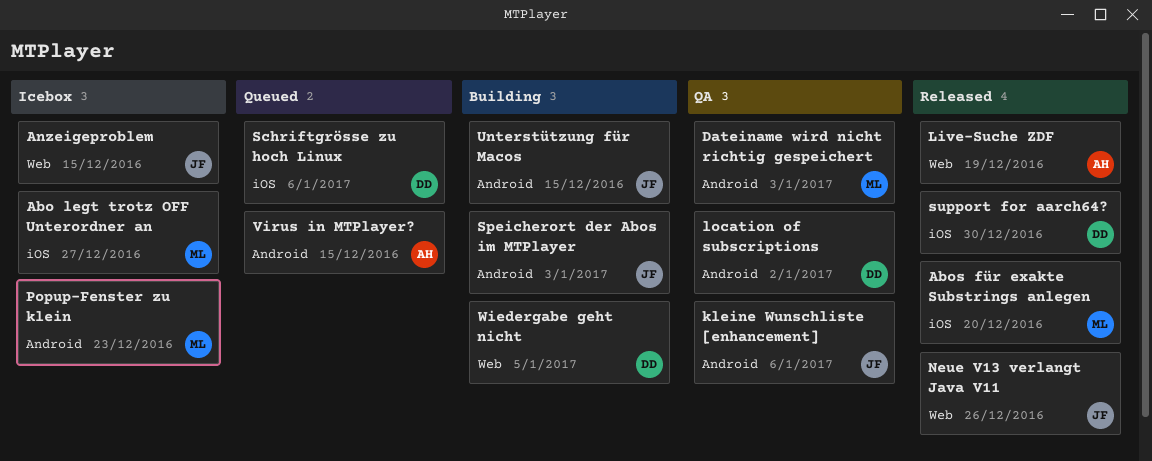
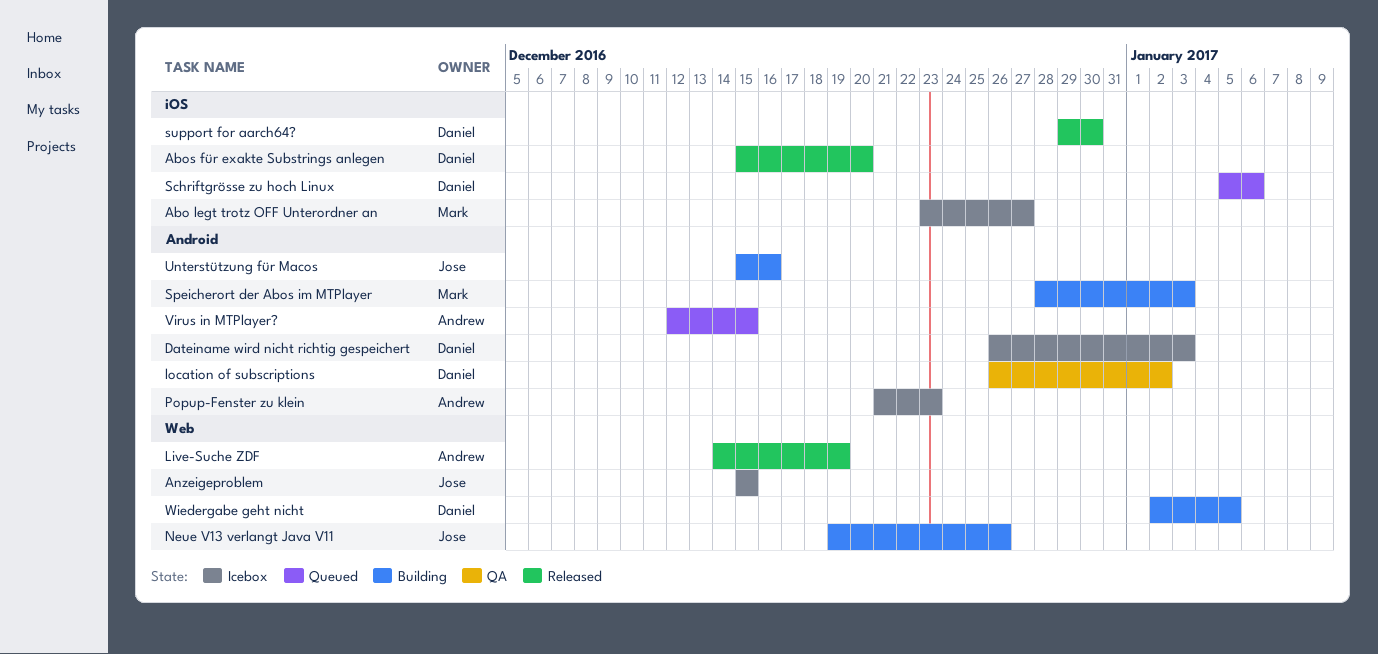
Abos für exakte Substrings anlegen, owner: Mark -> Daniel
Dateiname wird nicht richtig gespeichert, status: QA -> Icebox
Dateiname wird nicht richtig gespeichert, owner: Mark -> Daniel
kleine Wunschliste [enhancement]: present -> none
Neue V13 verlangt Java V11, status: Released -> Building
Popup-Fenster zu klein, owner: Mark -> Andrew
Speicherort der Abos im MTPlayer, owner: Jose -> Mark
Unterstützung für Macos, due: Dec 15 -> Dec 16

